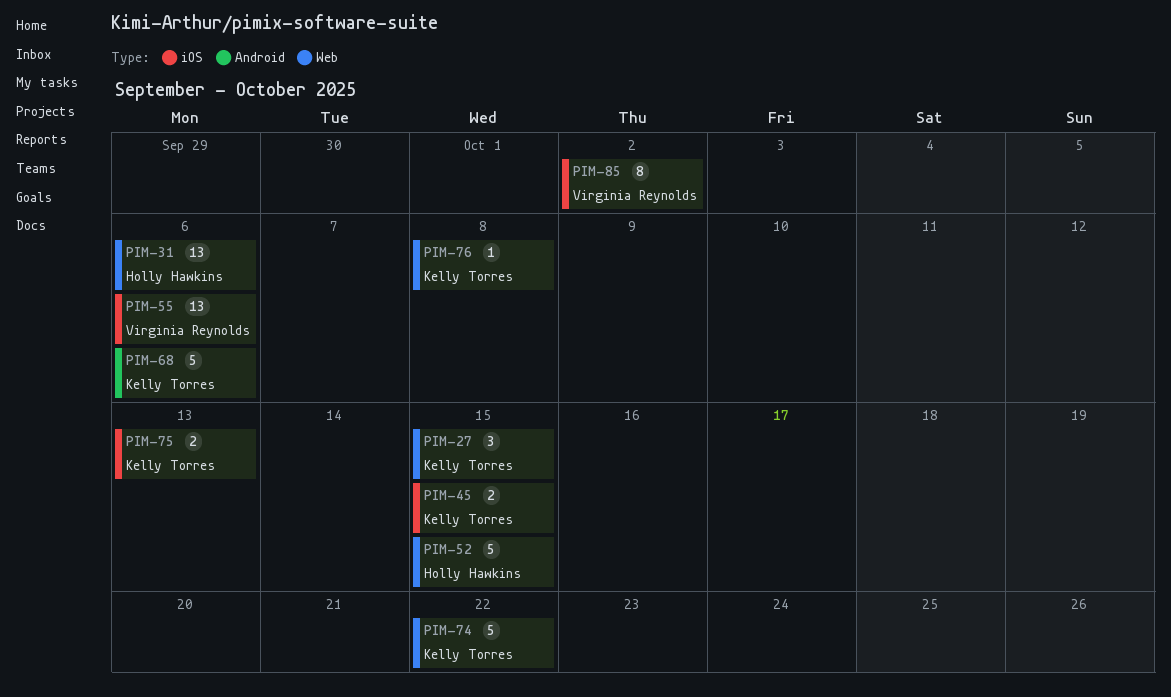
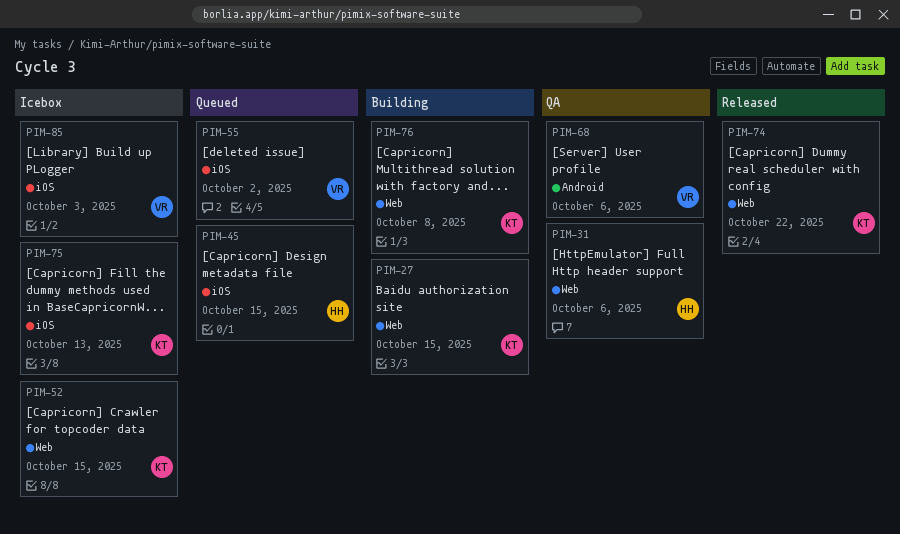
PIM-45, owner: Kelly Torres -> Holly Hawkins
PIM-52, owner: Holly Hawkins -> Kelly Torres
PIM-55, due: Oct 6 -> Oct 2
PIM-68, owner: Kelly Torres -> Virginia Reynolds
PIM-85, due: Oct 2 -> Oct 3

